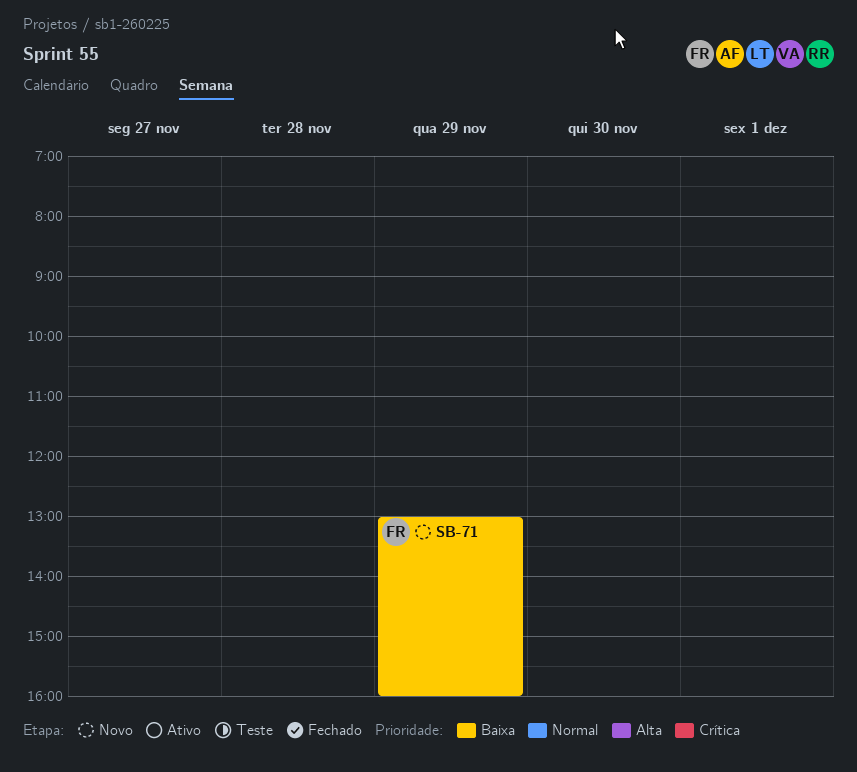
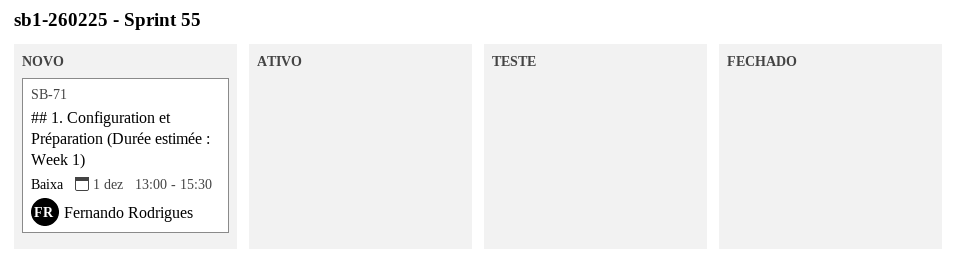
SB-71, day: Nov 29 -> Dec 1
SB-71, ends: 16:00 -> 15:30

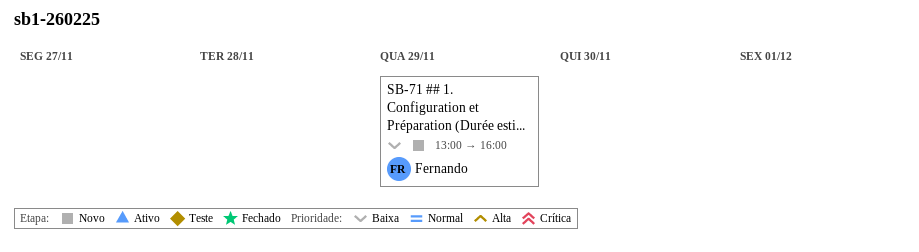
SB-71, day: Dec 1 -> Nov 29
SB-71, ends: 15:30 -> 16:00

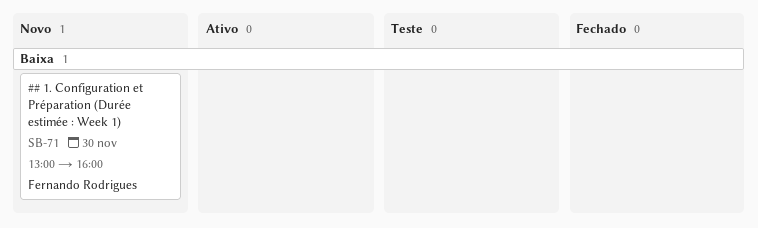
SB-71, day: Nov 29 -> Nov 30

